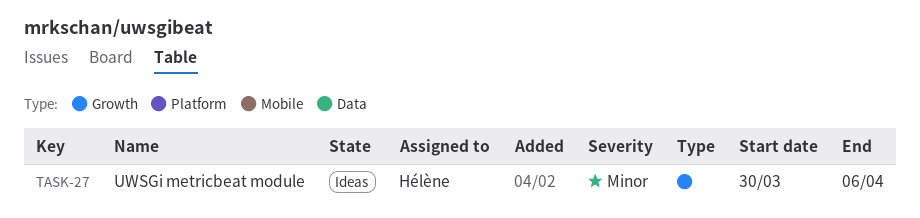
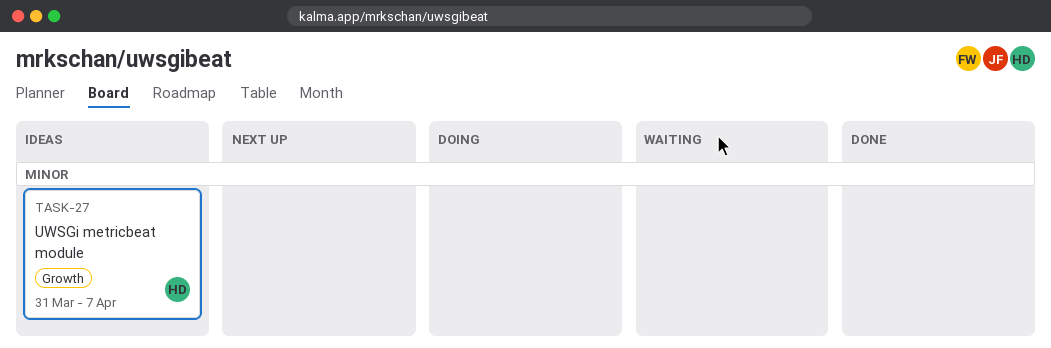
TASK-27, start: Mar 30 -> Mar 31
TASK-27, due: Apr 6 -> Apr 7

